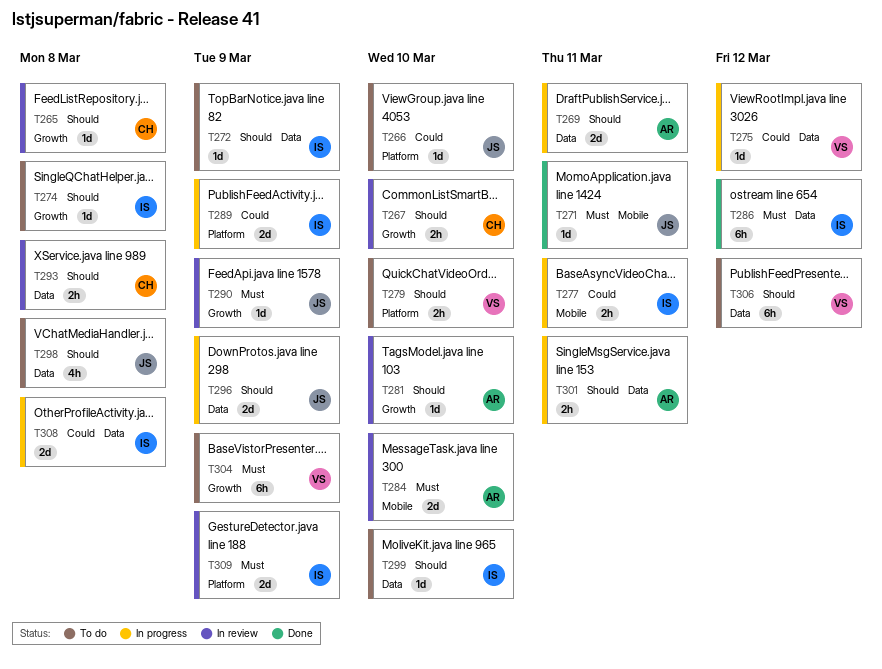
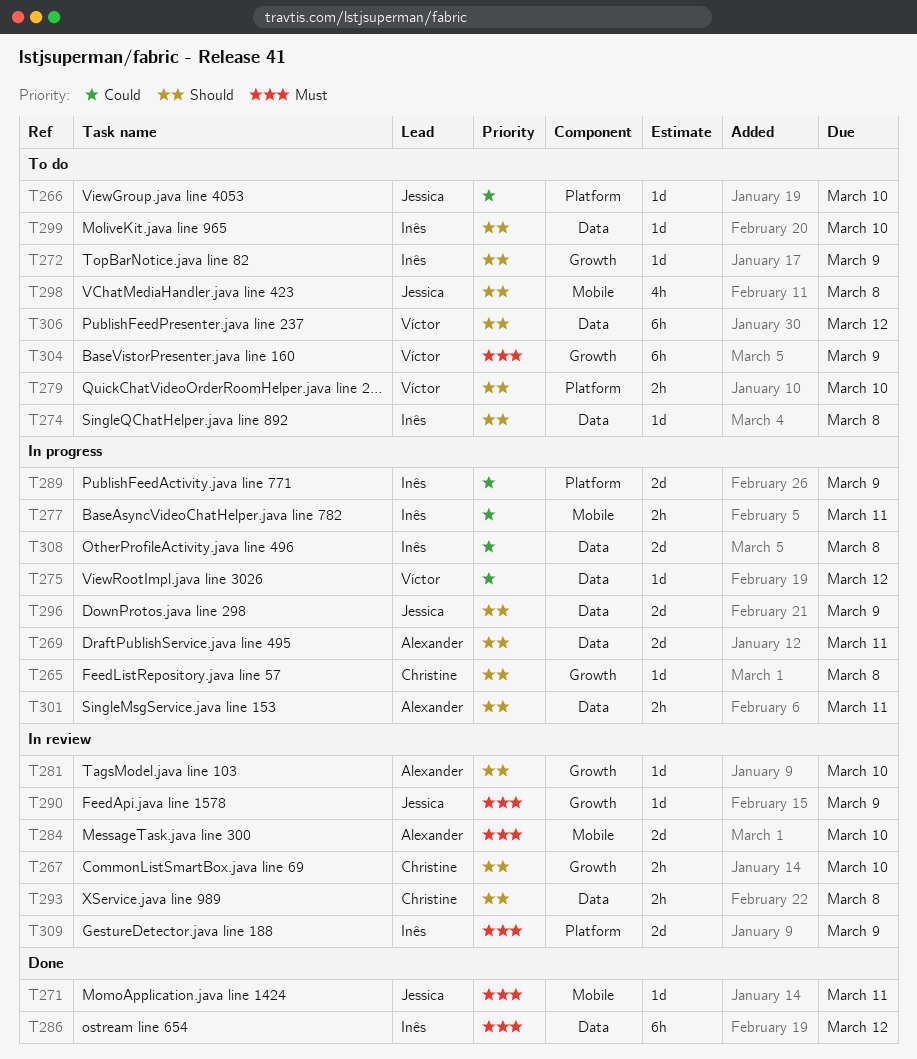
T265, status: In review -> In progress
T272, label: Data -> Growth
T274, label: Growth -> Data
T298, label: Data -> Mobile

